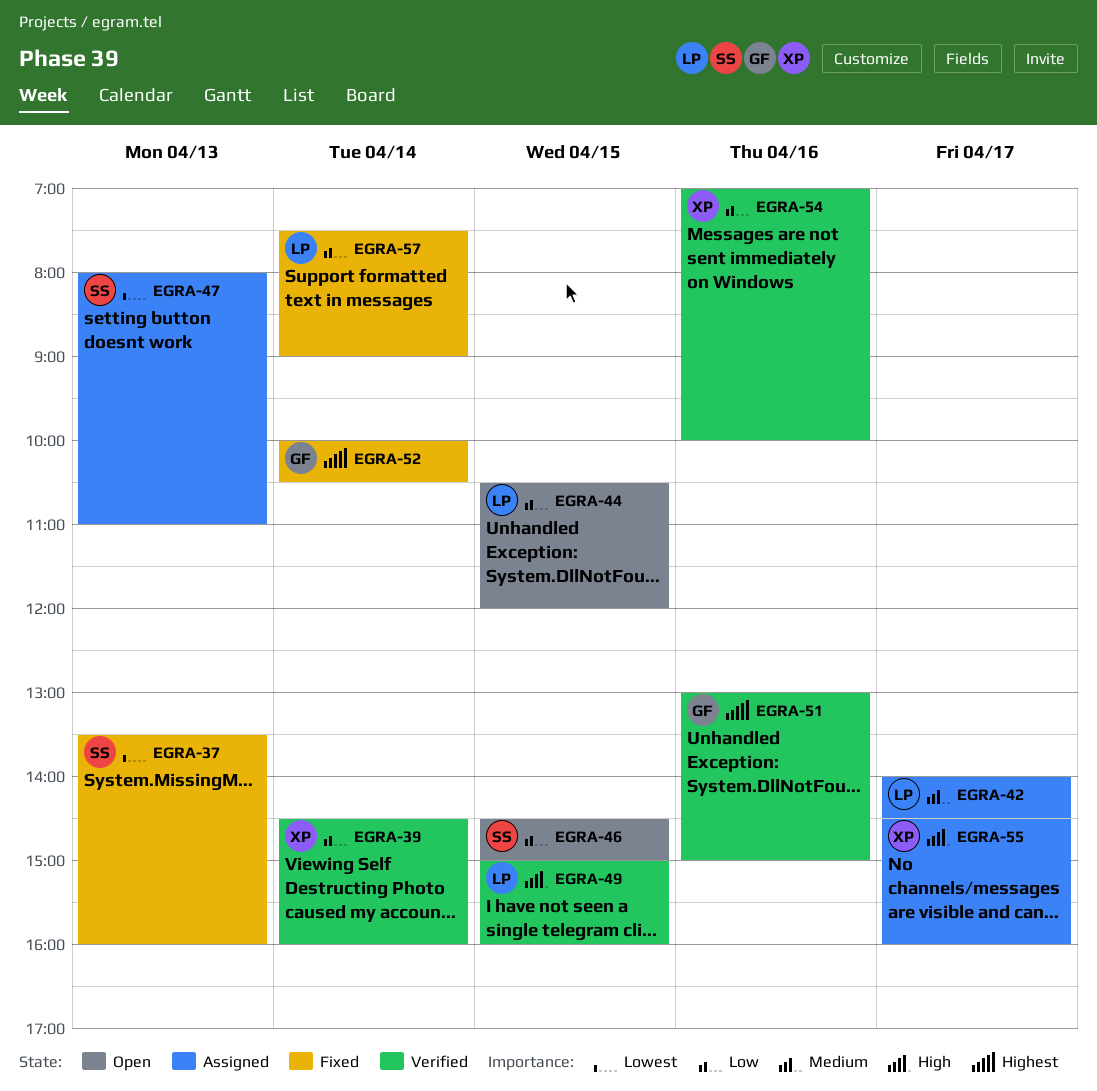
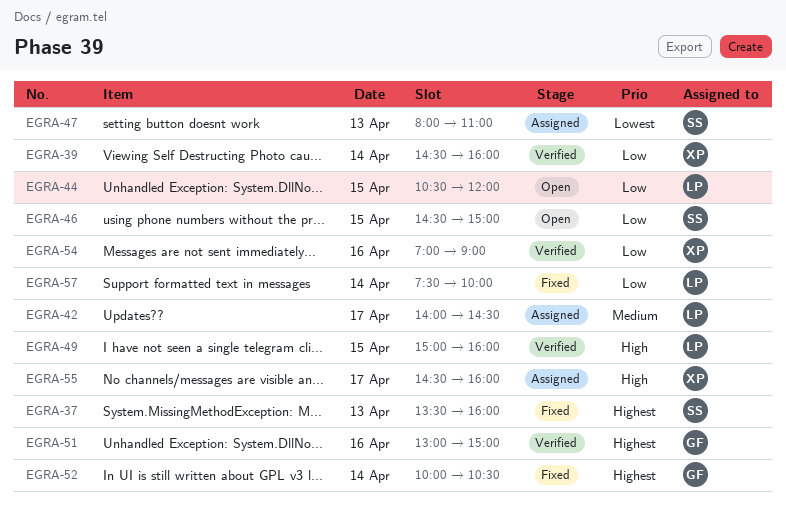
EGRA-37, priority: Lowest -> Highest
EGRA-54, ends: 10:00 -> 09:00
EGRA-57, ends: 09:00 -> 10:00

